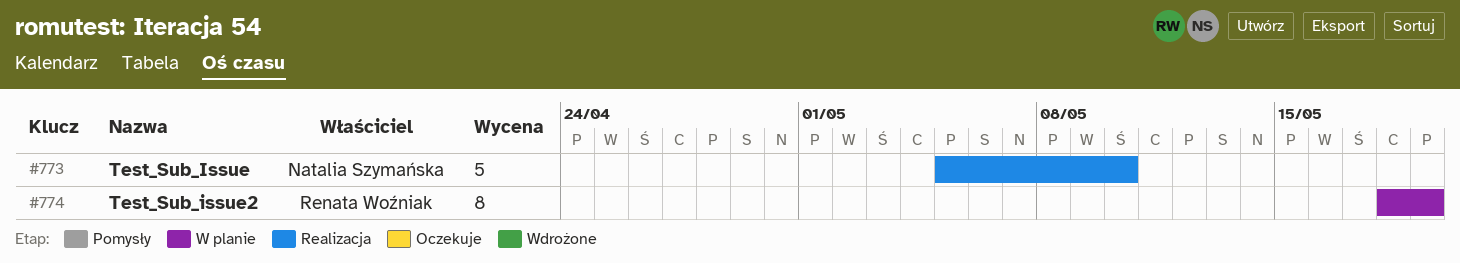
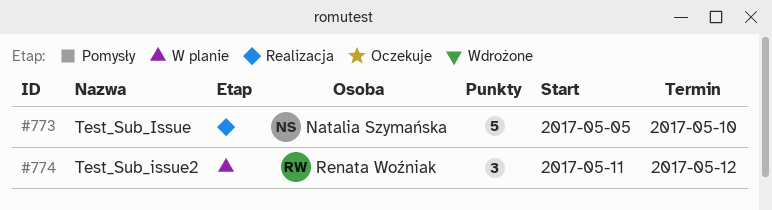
#774, estimate: 8 -> 3
#774, start: May 18 -> May 11
#774, due: May 19 -> May 12

